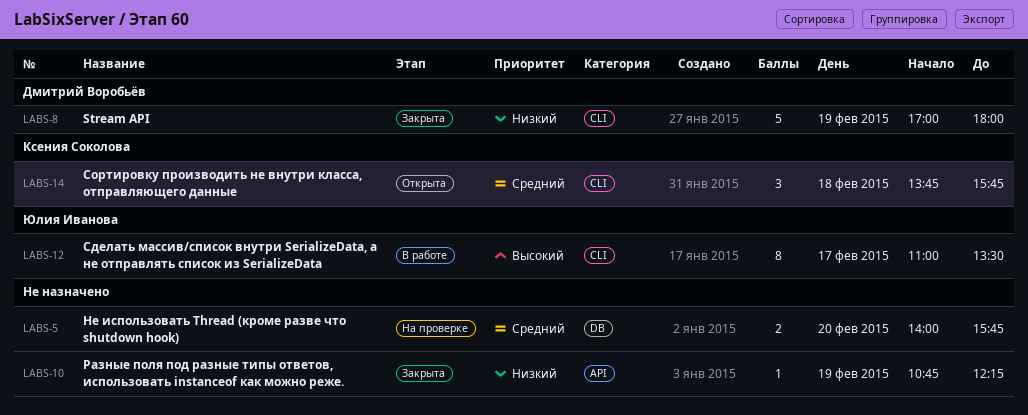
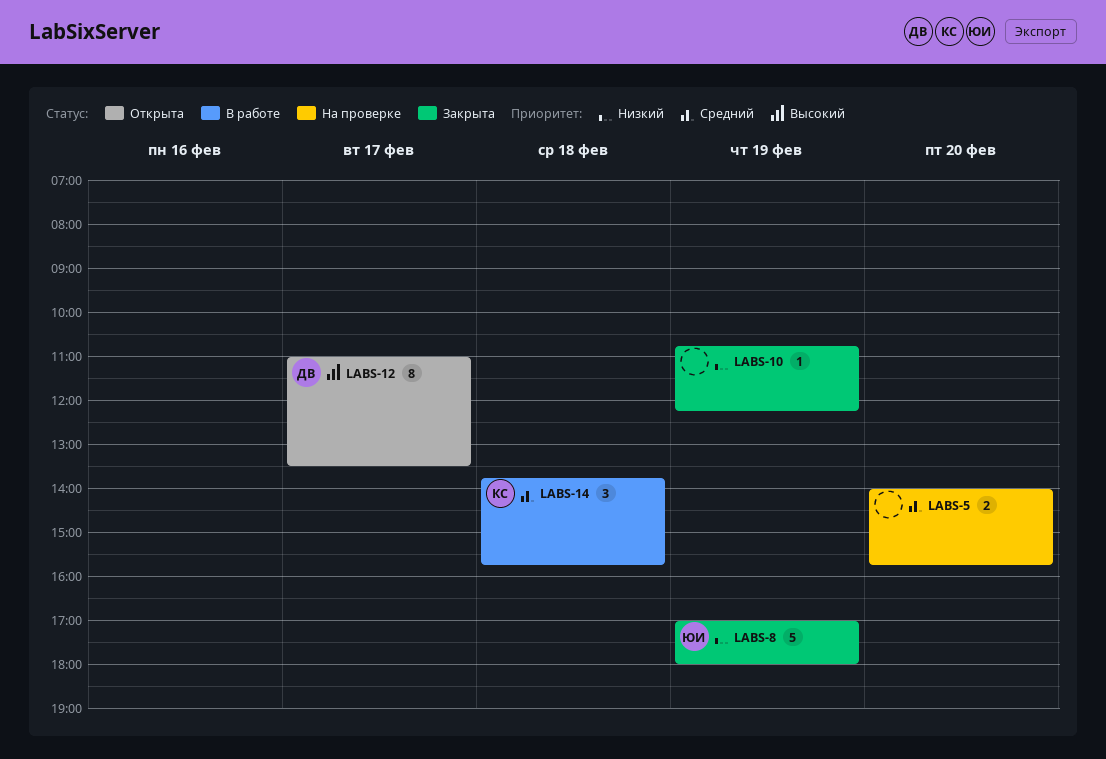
LABS-8, owner: Дмитрий Воробьёв -> Юлия Иванова
LABS-12, status: В работе -> Открыта
LABS-12, owner: Юлия Иванова -> Дмитрий Воробьёв
LABS-14, status: Открыта -> В работе

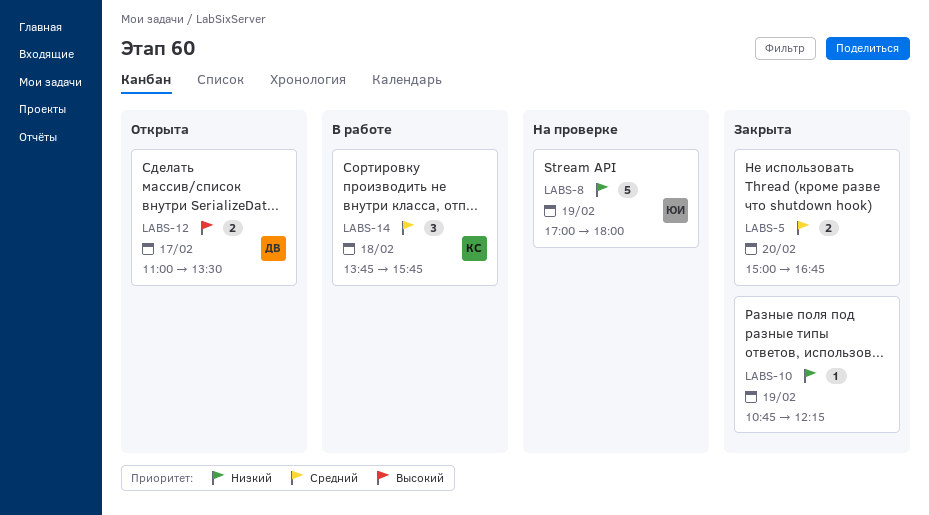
LABS-5, status: На проверке -> Закрыта
LABS-5, begins: 14:00 -> 15:00
LABS-5, ends: 15:45 -> 16:45
LABS-8, status: Закрыта -> На проверке
LABS-12, estimate: 8 -> 2

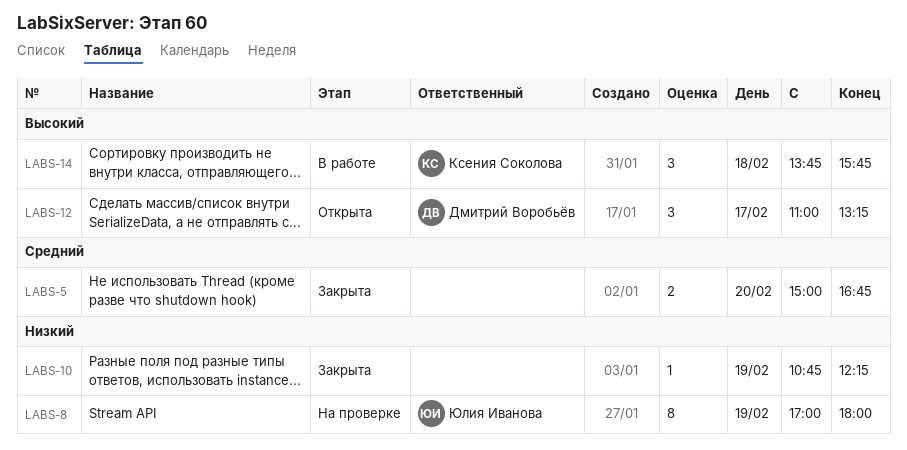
LABS-8, estimate: 5 -> 8
LABS-12, estimate: 2 -> 3
LABS-12, ends: 13:30 -> 13:15
LABS-14, priority: Средний -> Высокий

